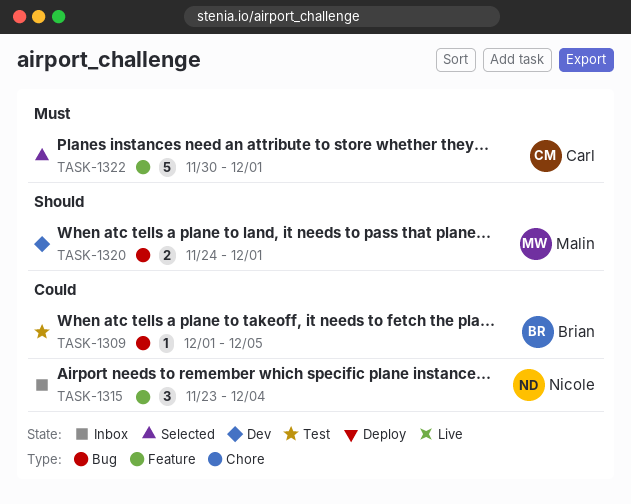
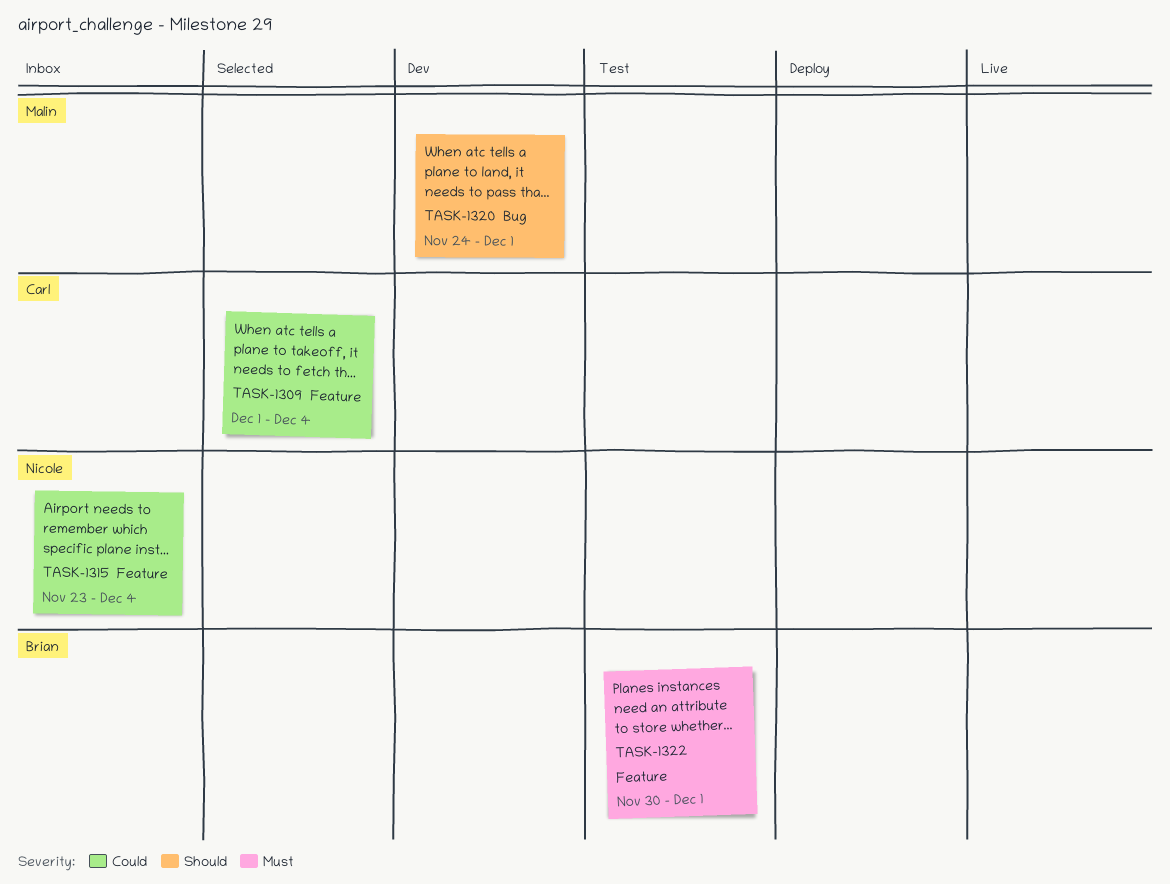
TASK-1309, status: Test -> Selected
TASK-1309, owner: Brian -> Carl
TASK-1309, label: Bug -> Feature
TASK-1309, due: Dec 5 -> Dec 4
TASK-1322, status: Selected -> Test
TASK-1322, owner: Carl -> Brian

